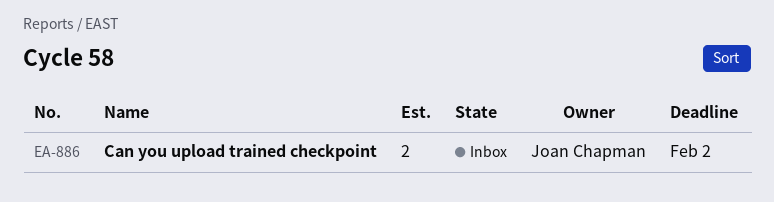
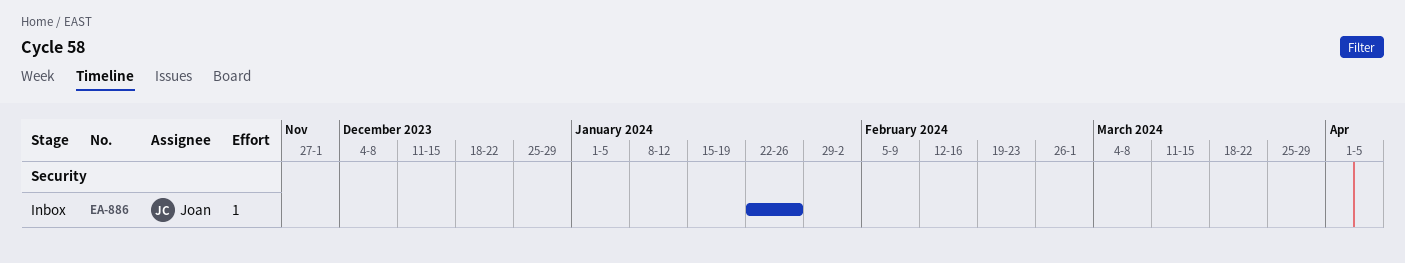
EA-886, estimate: 2 -> 1
EA-886, due: Feb 2 -> Jan 26

